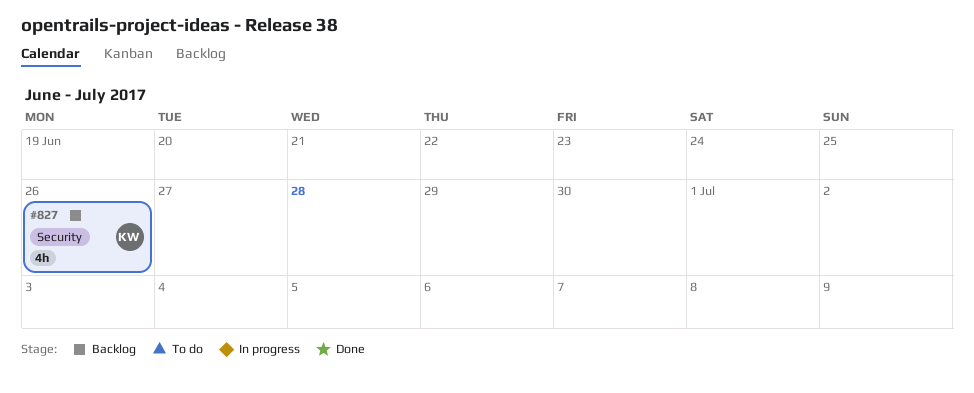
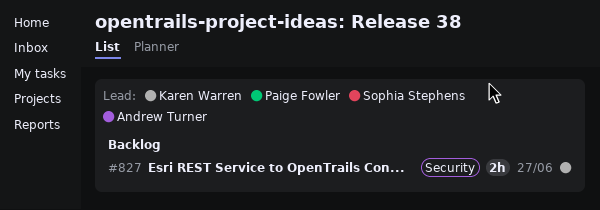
#827, estimate: 4h -> 2h
#827, due: Jun 26 -> Jun 27

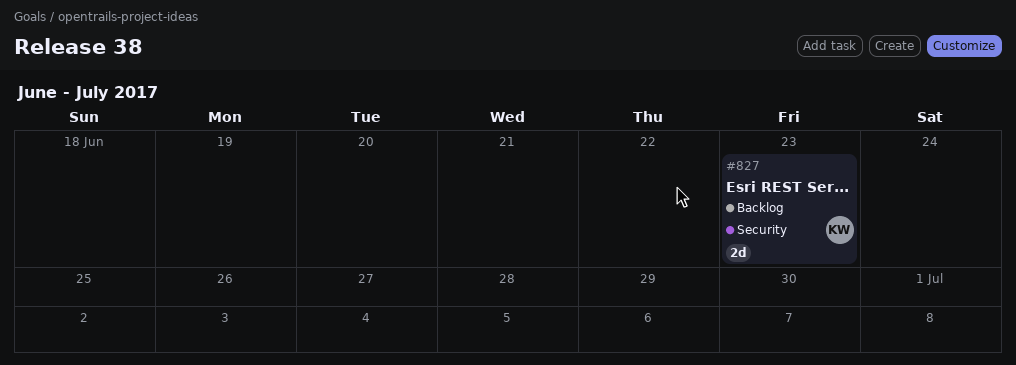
#827, estimate: 2h -> 2d
#827, due: Jun 27 -> Jun 23

